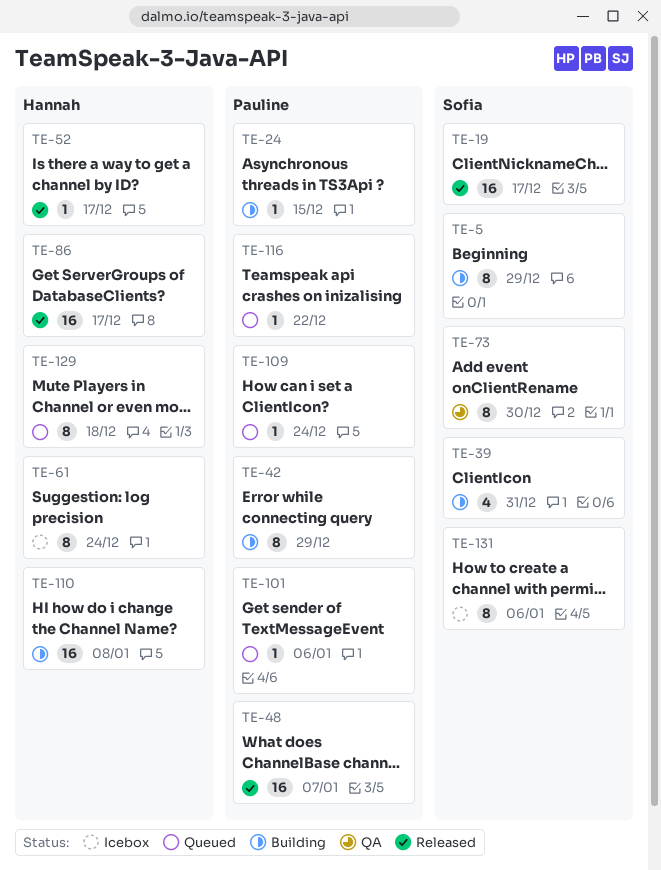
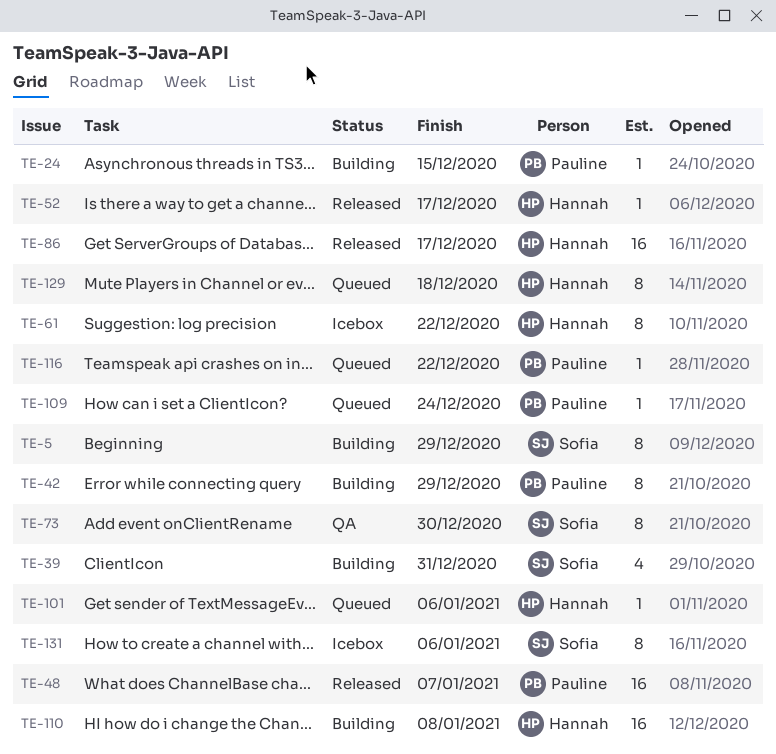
TE-19: present -> none
TE-61, due: Dec 24 -> Dec 22
TE-101, owner: Pauline -> Hannah

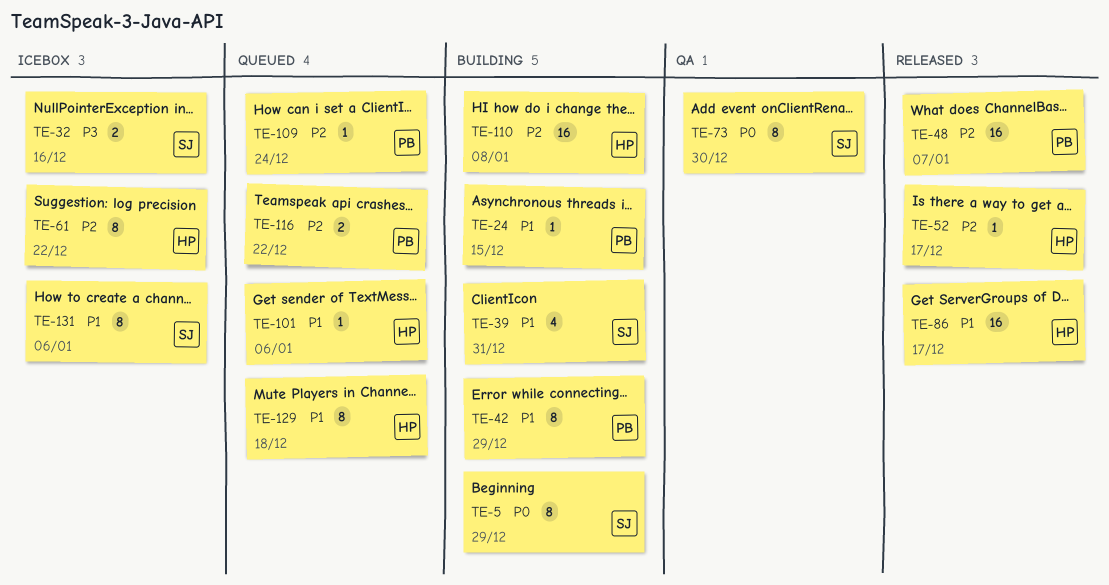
TE-32: none -> present
TE-116, estimate: 1 -> 2

